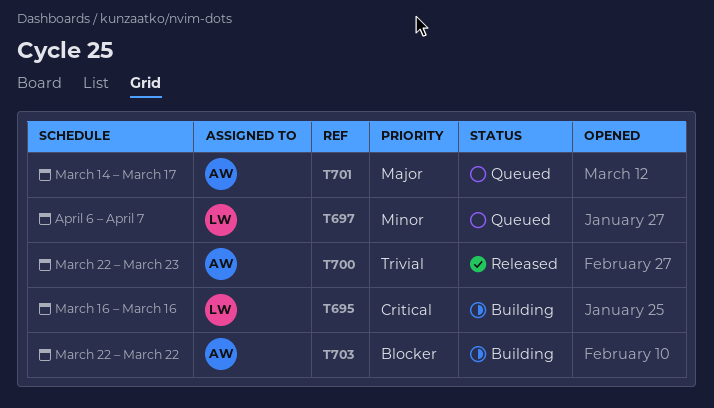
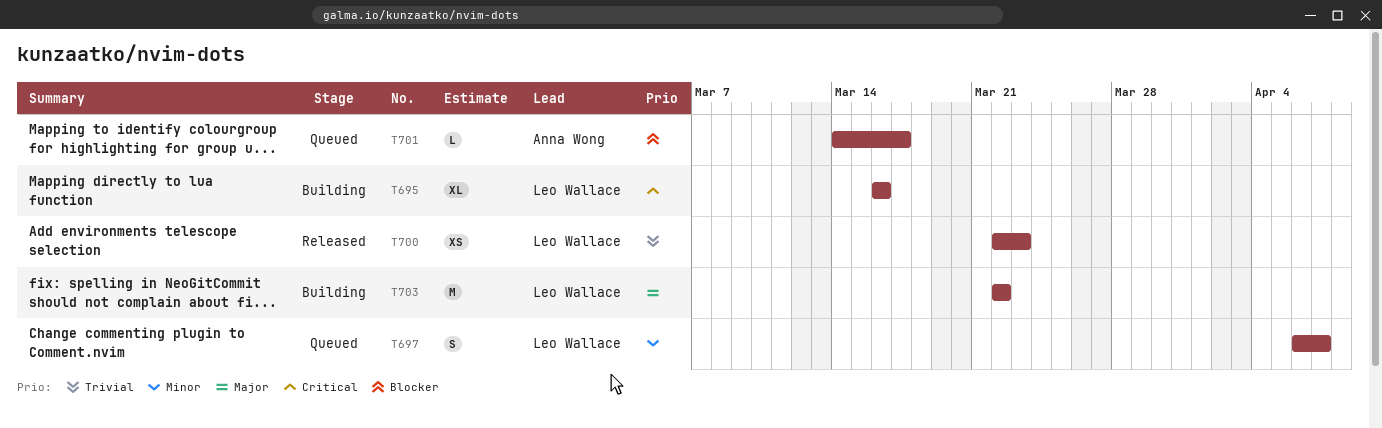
T700, owner: Anna Wong -> Leo Wallace
T701, priority: Major -> Blocker
T703, owner: Anna Wong -> Leo Wallace
T703, priority: Blocker -> Major

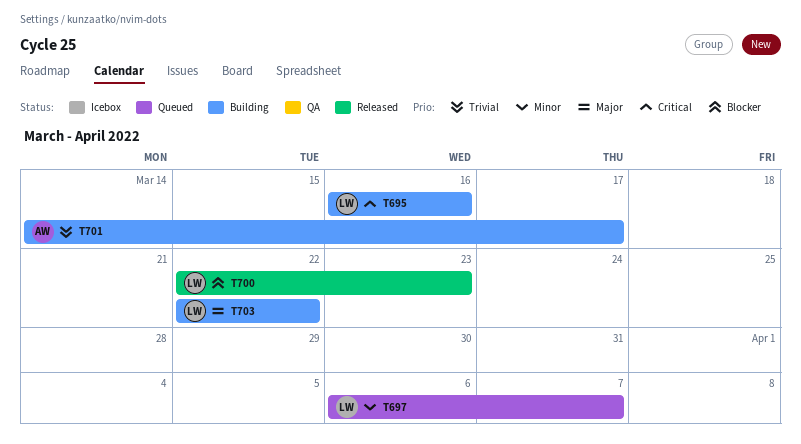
T700, priority: Trivial -> Blocker
T701, status: Queued -> Building
T701, priority: Blocker -> Trivial

